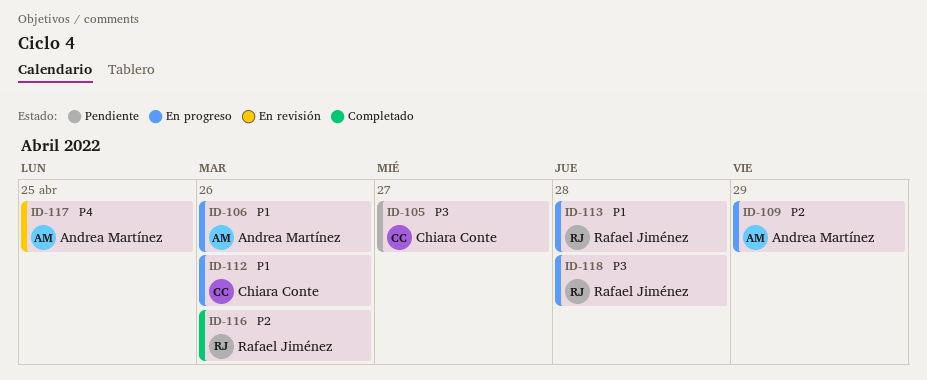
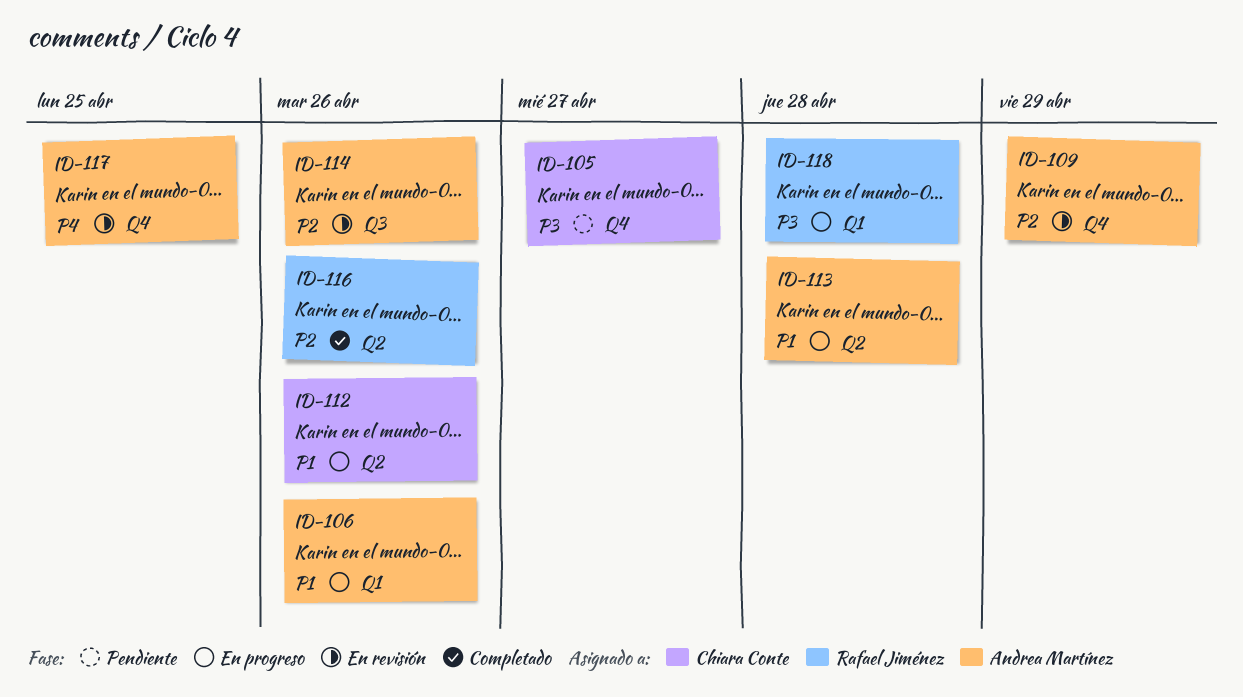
ID-109, status: En progreso -> En revisión
ID-113, owner: Rafael Jiménez -> Andrea Martínez
ID-114: none -> present

